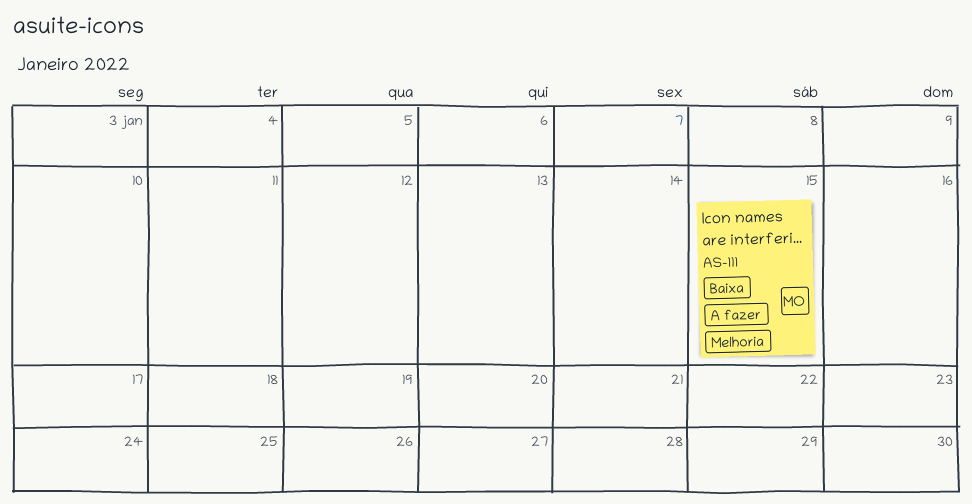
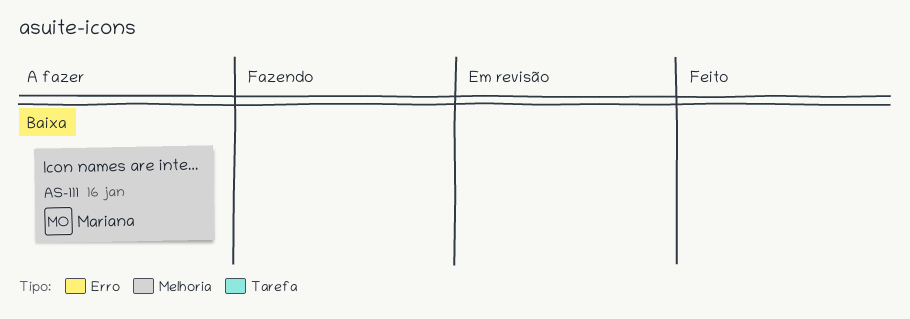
AS-111, due: Jan 15 -> Jan 16

